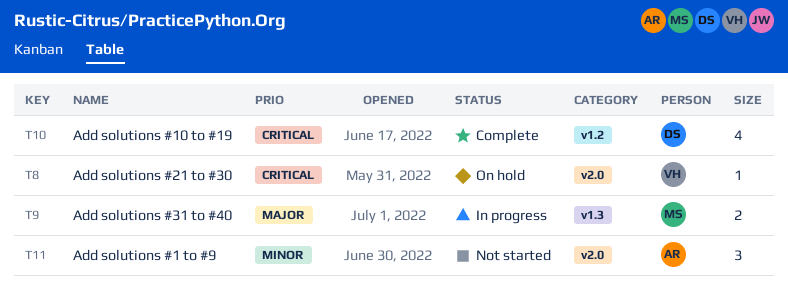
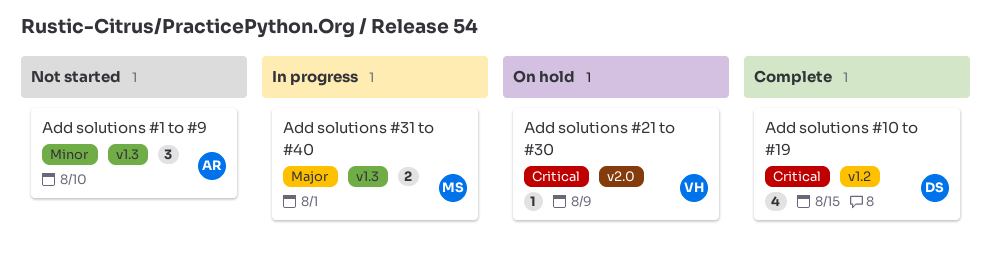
Add solutions #1 to #9, label: v2.0 -> v1.3

